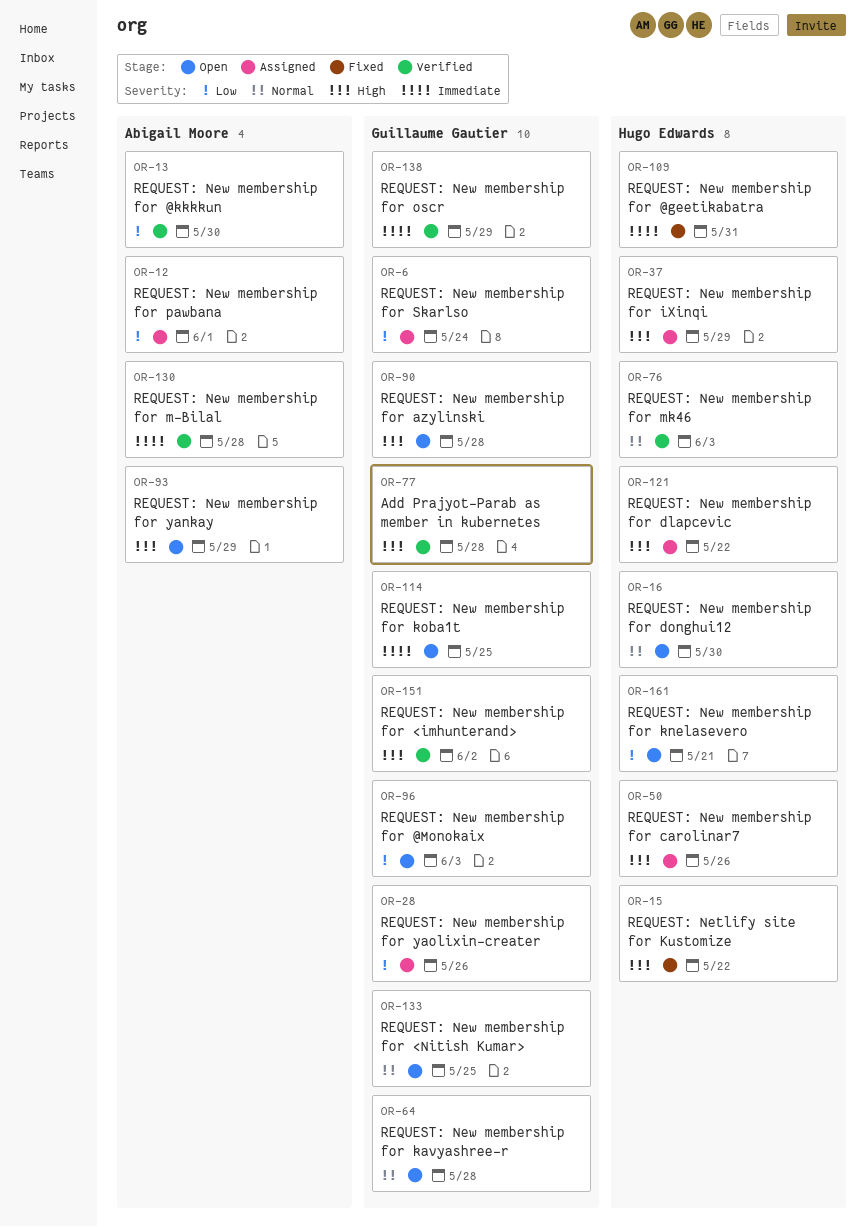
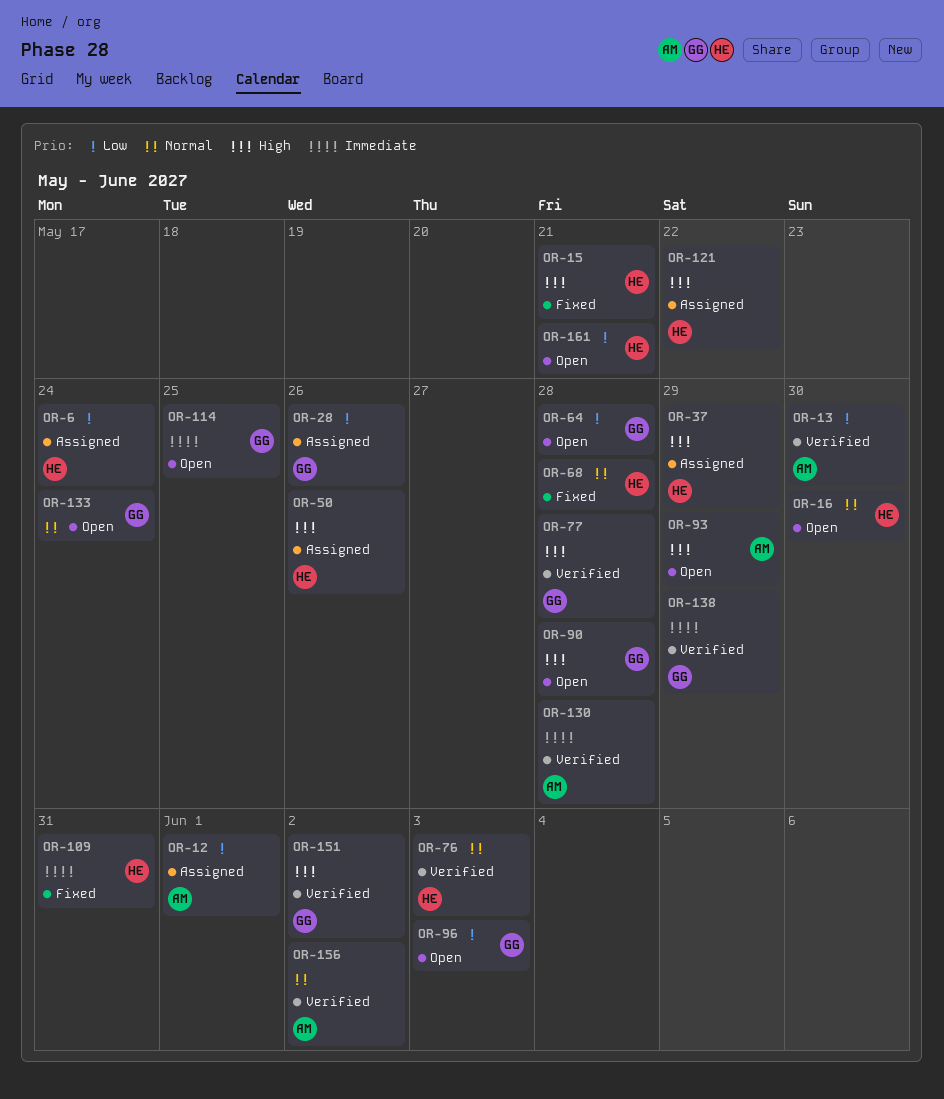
OR-6, owner: Guillaume Gautier -> Hugo Edwards
OR-15, due: May 22 -> May 21
OR-64, priority: Normal -> Low
OR-68: none -> present
OR-133, due: May 25 -> May 24
OR-156: none -> present

